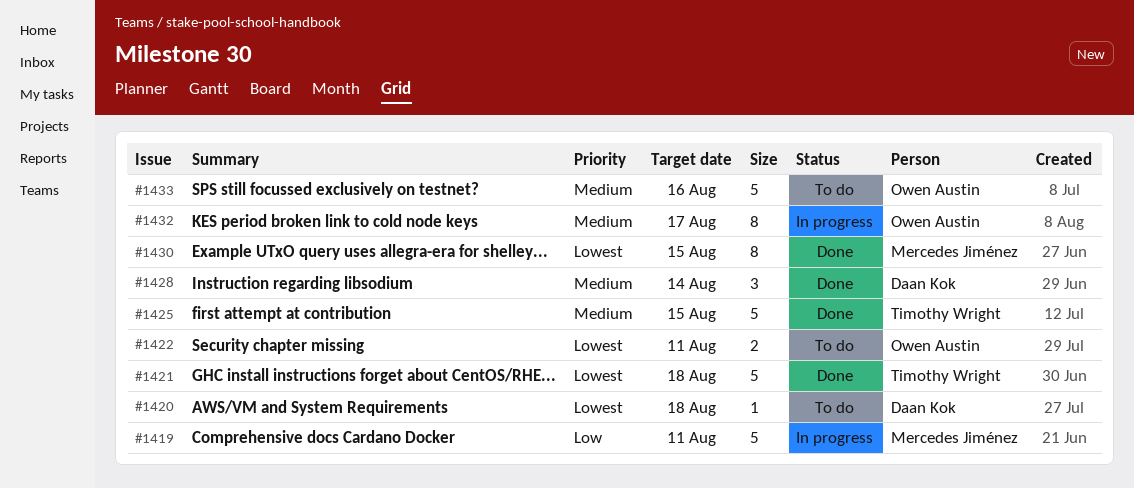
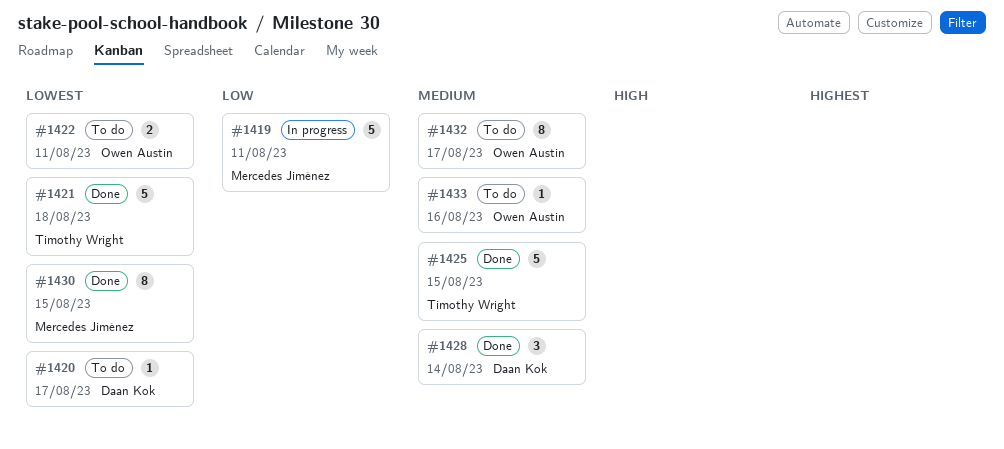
#1420, due: Aug 18 -> Aug 17
#1432, status: In progress -> To do
#1433, estimate: 5 -> 1

